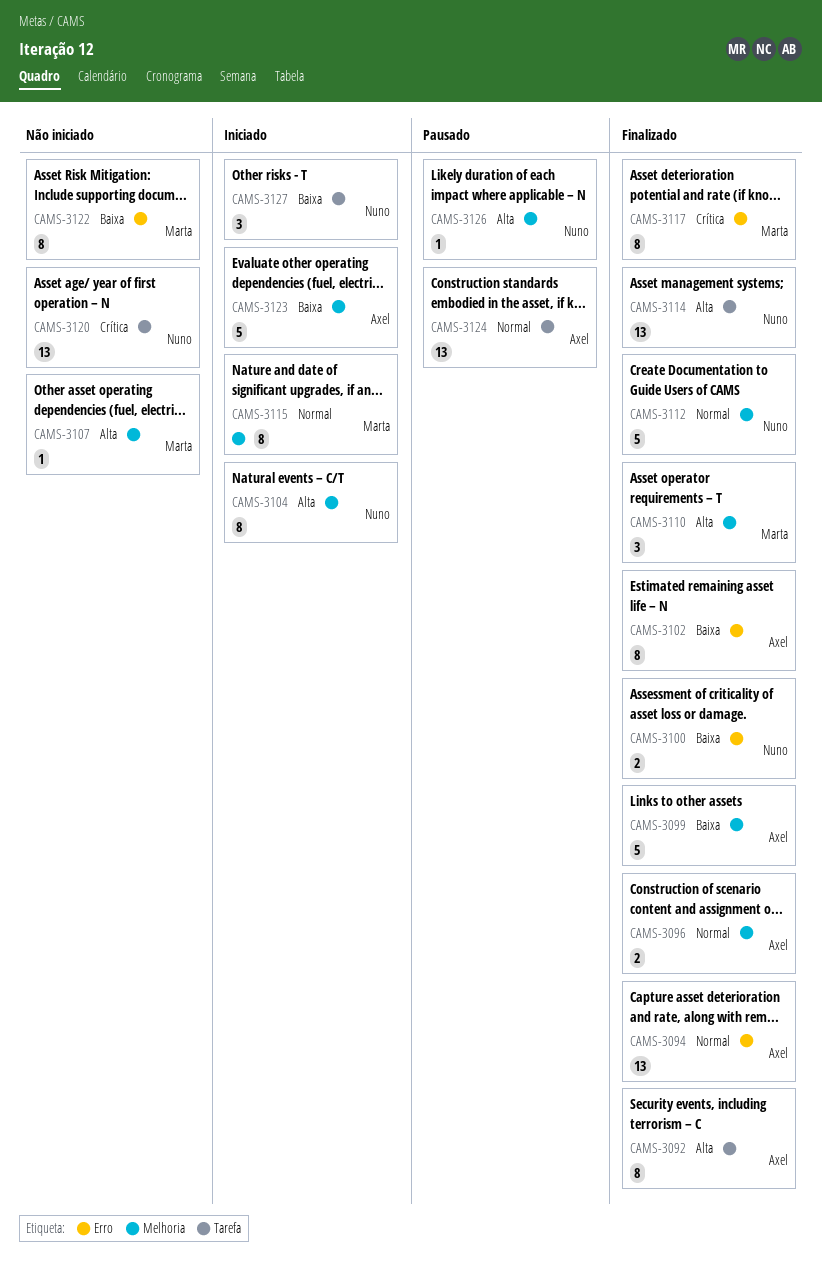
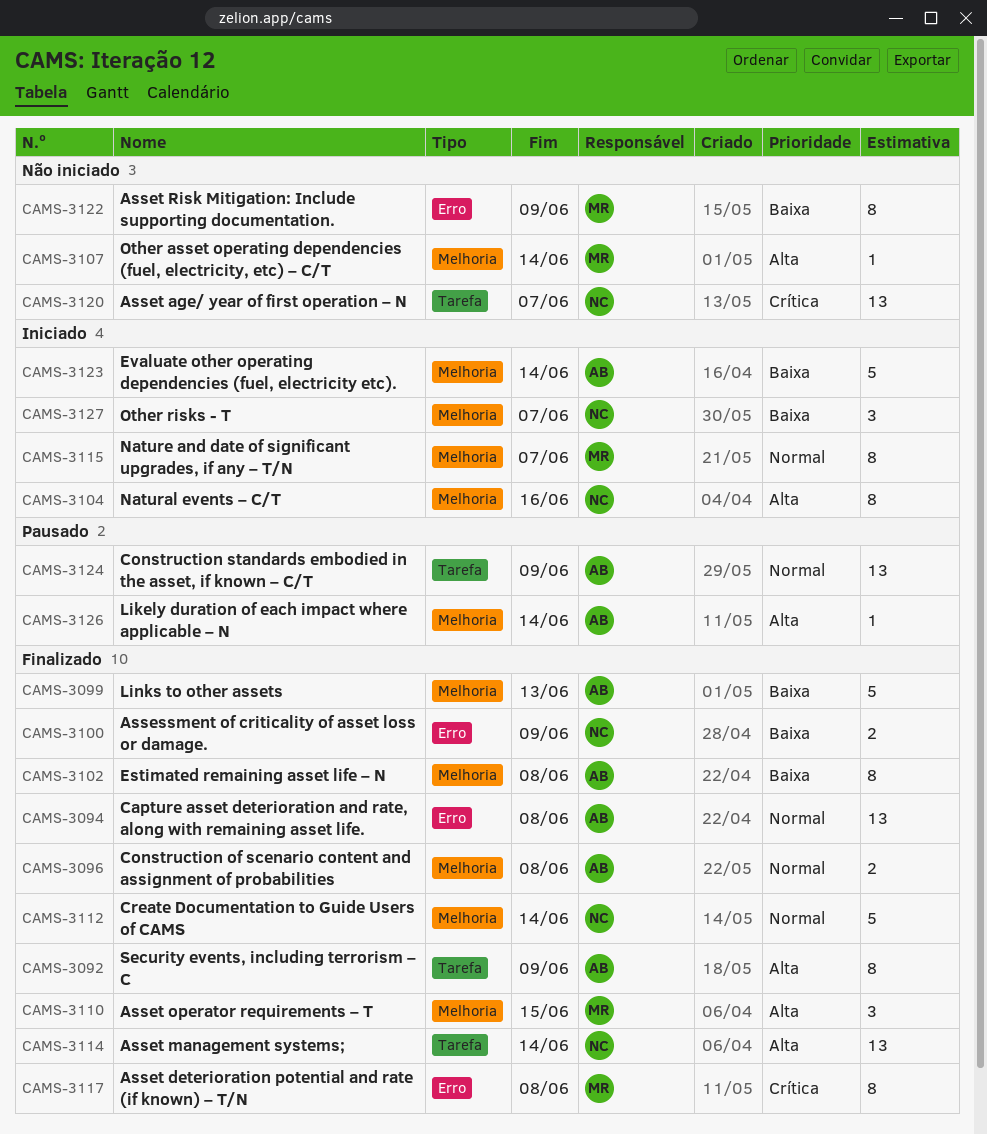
CAMS-3102, label: Erro -> Melhoria
CAMS-3126, owner: Nuno -> Axel
CAMS-3127, label: Tarefa -> Melhoria

